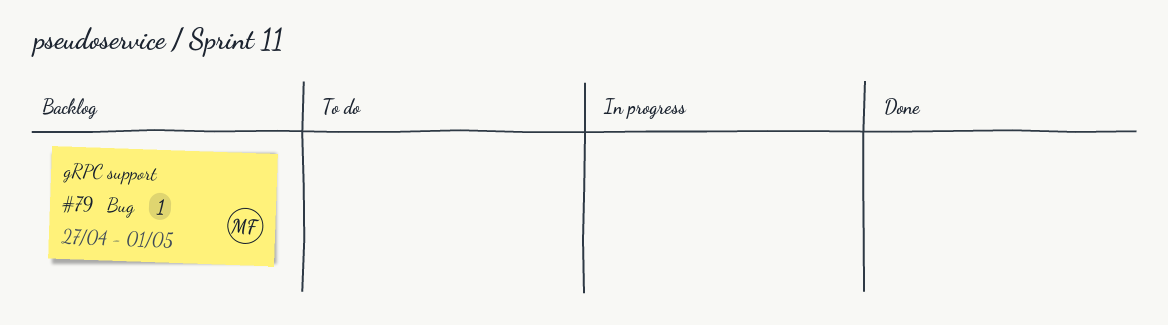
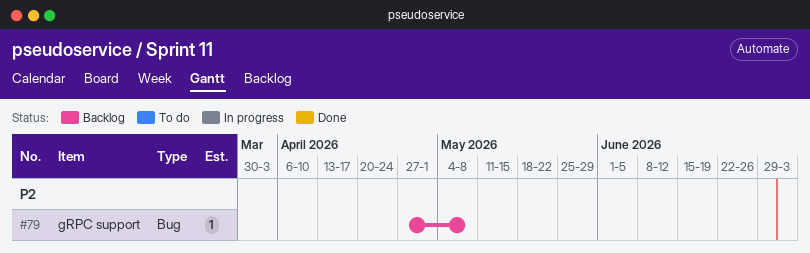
#79, due: May 1 -> May 8

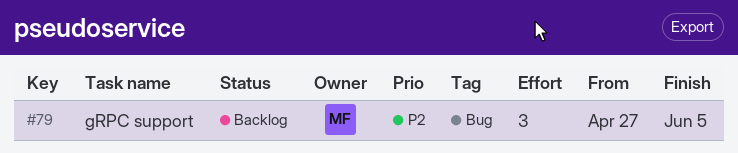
#79, estimate: 1 -> 3
#79, due: May 8 -> Jun 5

